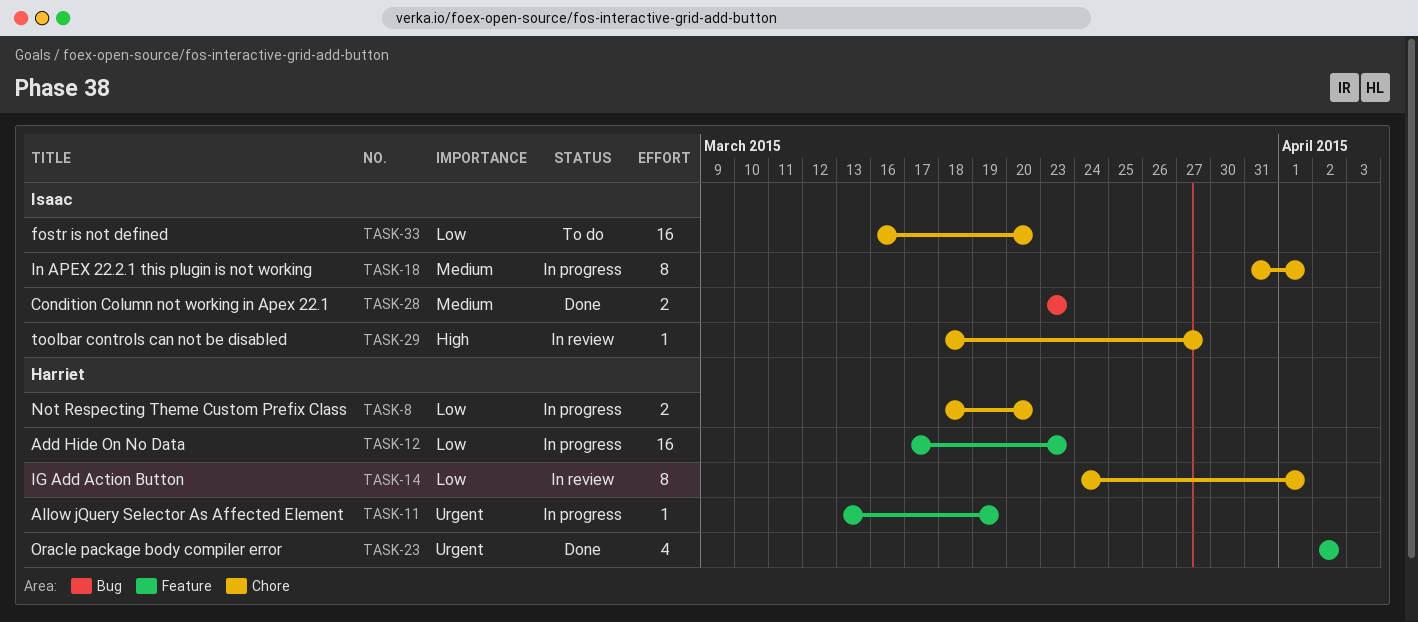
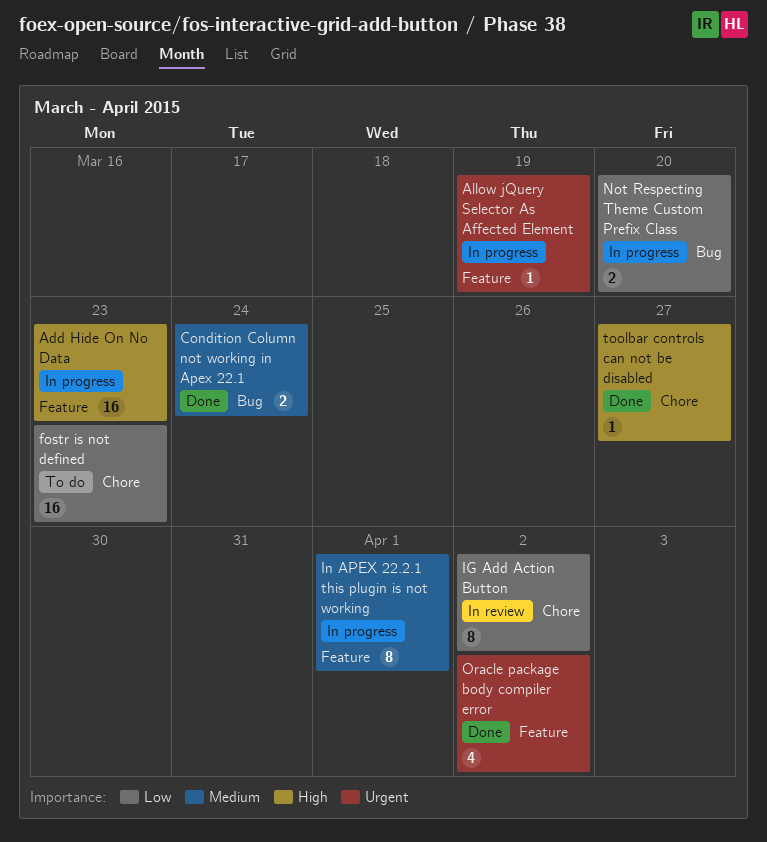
Add Hide On No Data, priority: Low -> High
Condition Column not working in Apex 22.1, due: Mar 23 -> Mar 24
fostr is not defined, due: Mar 20 -> Mar 23
IG Add Action Button, due: Apr 1 -> Apr 2
In APEX 22.2.1 this plugin is not working, label: Chore -> Feature
Not Respecting Theme Custom Prefix Class, label: Chore -> Bug
toolbar controls can not be disabled, status: In review -> Done

